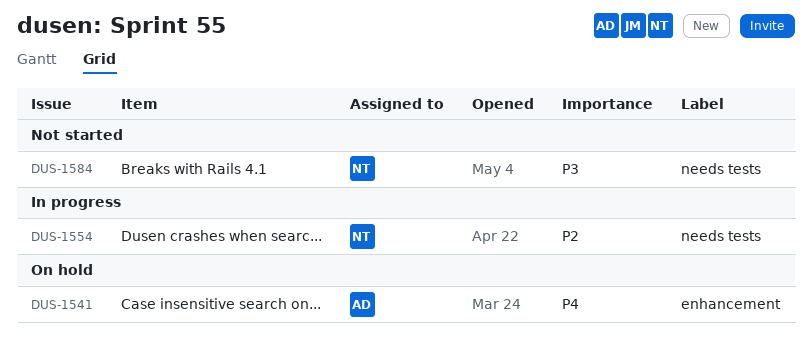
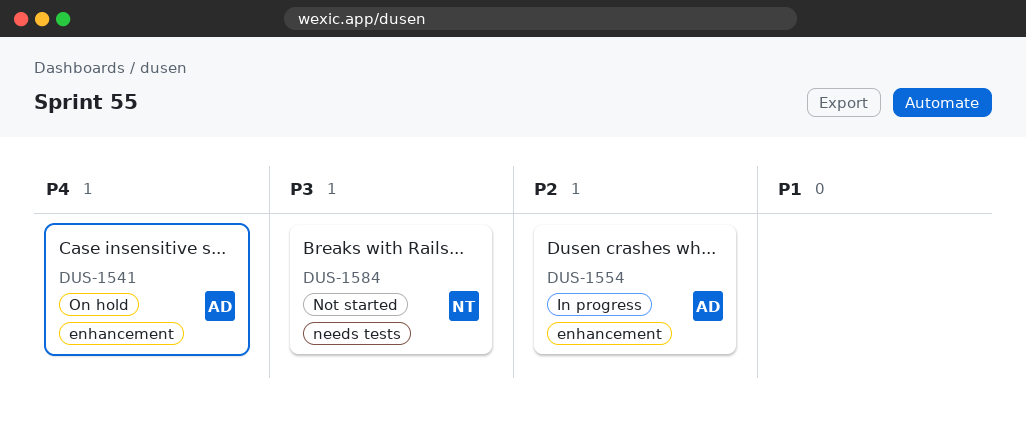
DUS-1554, owner: NT -> AD
DUS-1554, label: needs tests -> enhancement

